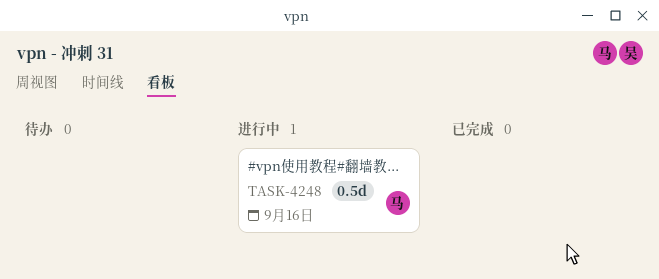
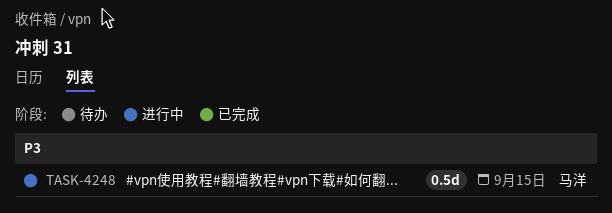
TASK-4248, due: Sep 16 -> Sep 15

